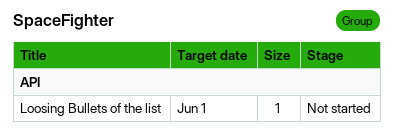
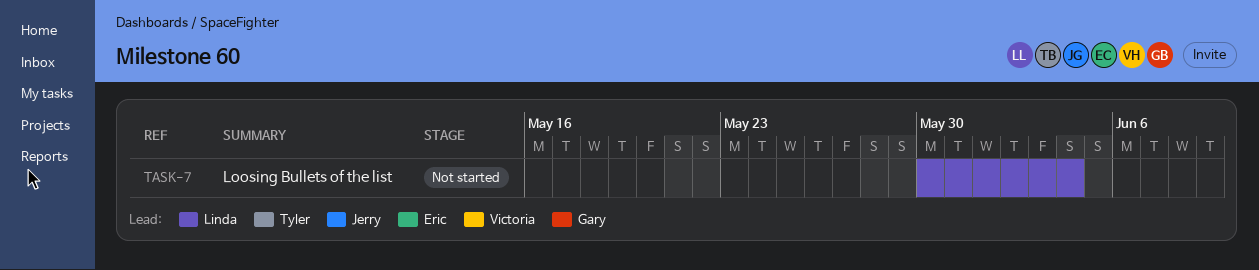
Loosing Bullets of the list, due: Jun 1 -> Jun 4

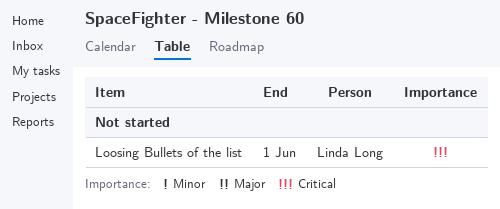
Loosing Bullets of the list, due: Jun 4 -> Jun 1

